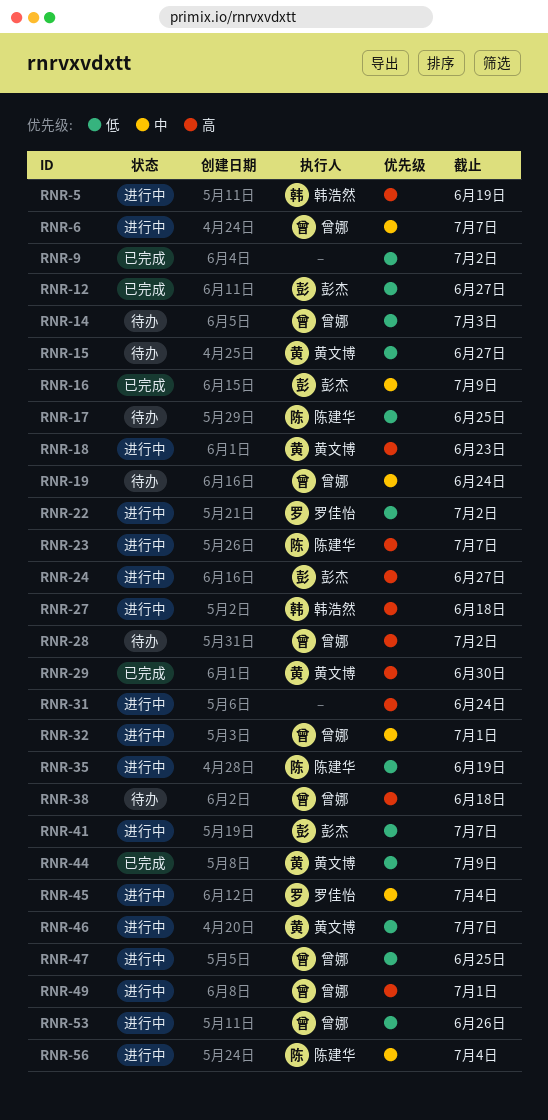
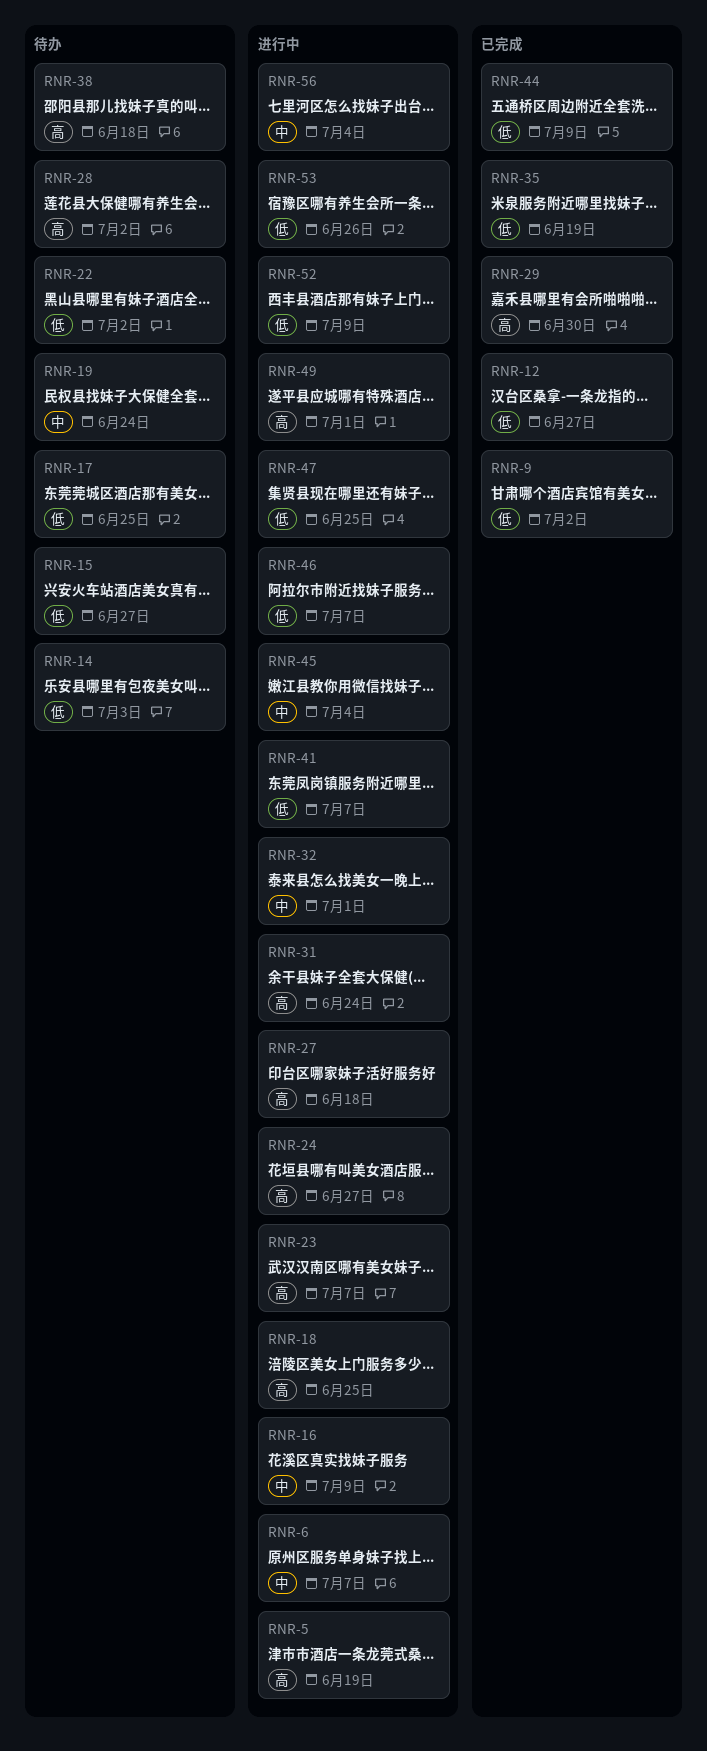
RNR-16, status: 已完成 -> 进行中
RNR-18, due: Jun 23 -> Jun 25
RNR-22, status: 进行中 -> 待办
RNR-35, status: 进行中 -> 已完成
RNR-52: none -> present

